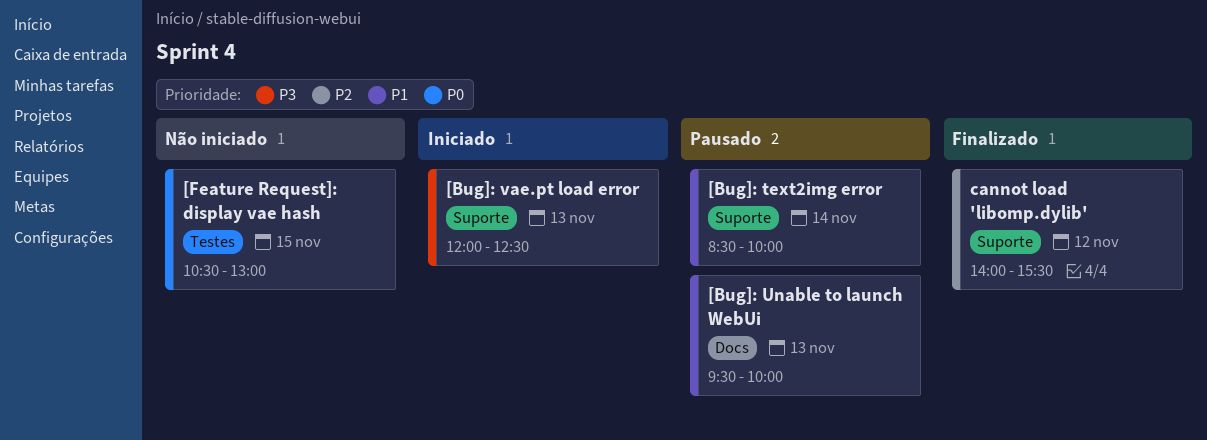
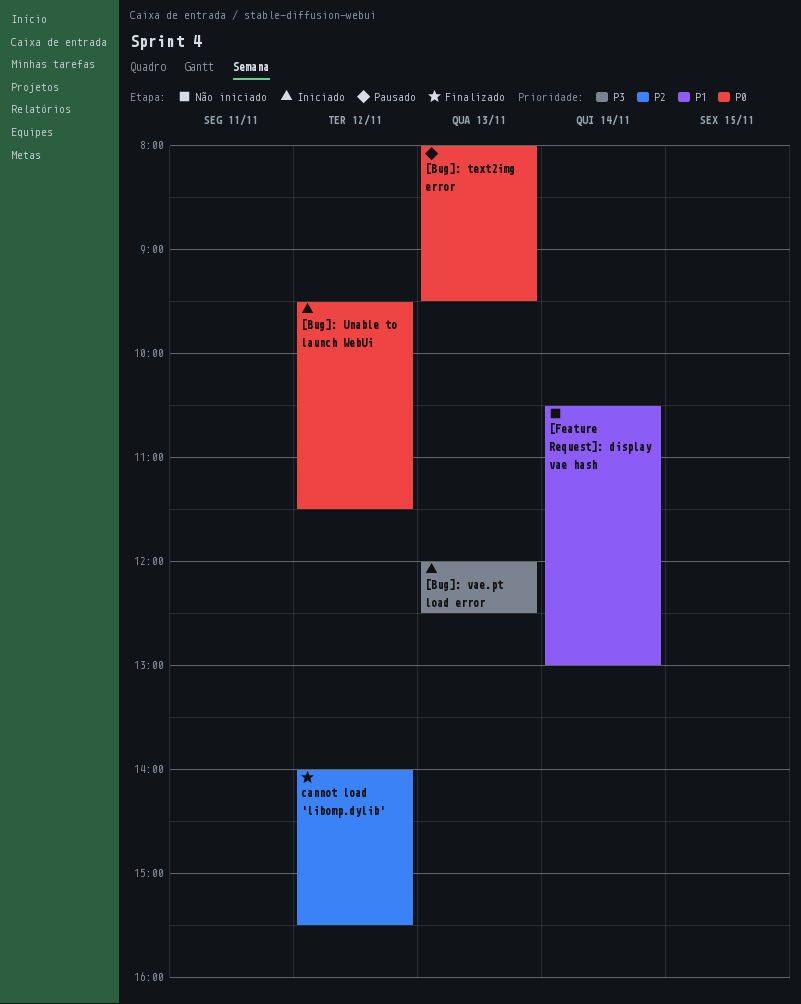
[Bug]: text2img error, priority: P1 -> P0
[Bug]: text2img error, day: Nov 14 -> Nov 13
[Bug]: text2img error, begins: 08:30 -> 08:00
[Bug]: text2img error, ends: 10:00 -> 09:30
[Bug]: Unable to launch WebUi, status: Pausado -> Iniciado
[Bug]: Unable to launch WebUi, priority: P1 -> P0
[Bug]: Unable to launch WebUi, day: Nov 13 -> Nov 12
[Bug]: Unable to launch WebUi, ends: 10:00 -> 11:30
[Feature Request]: display vae hash, priority: P0 -> P1
[Feature Request]: display vae hash, day: Nov 15 -> Nov 14

